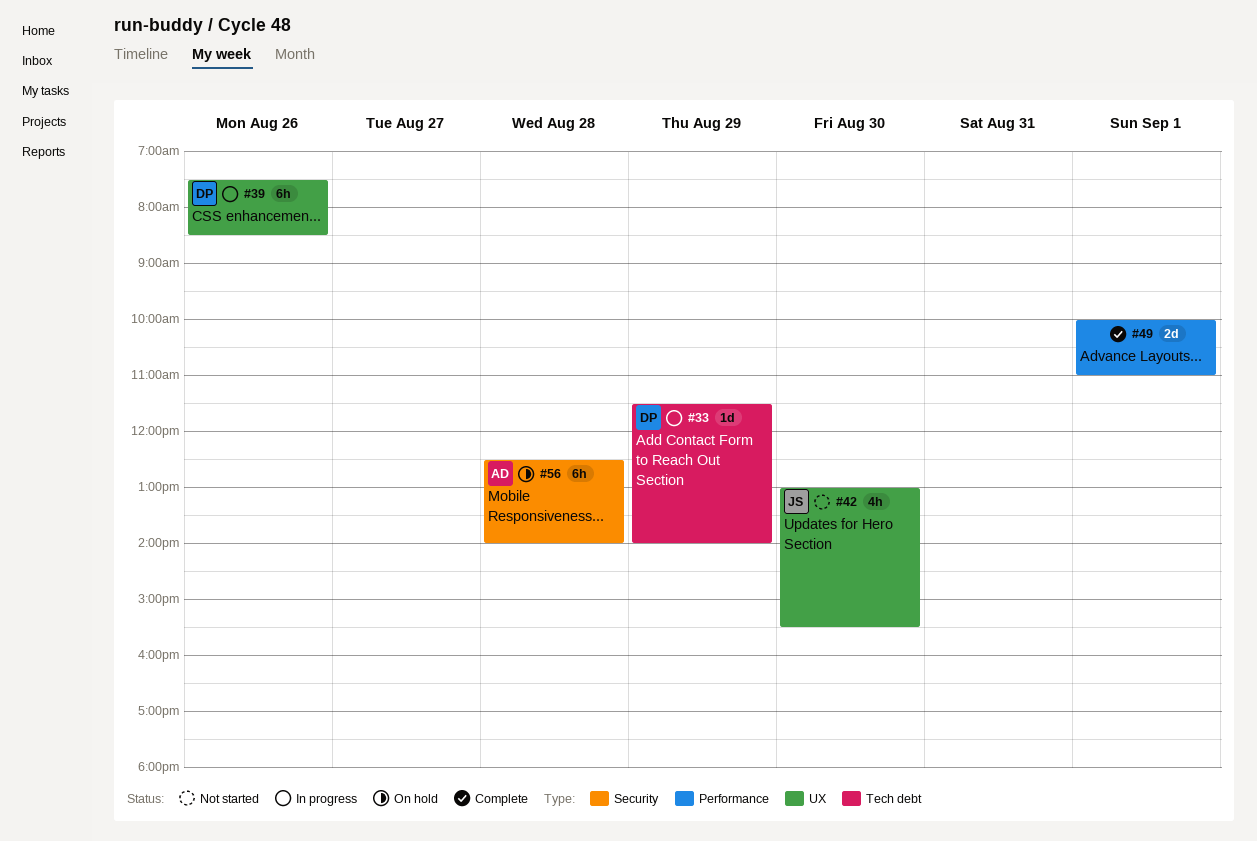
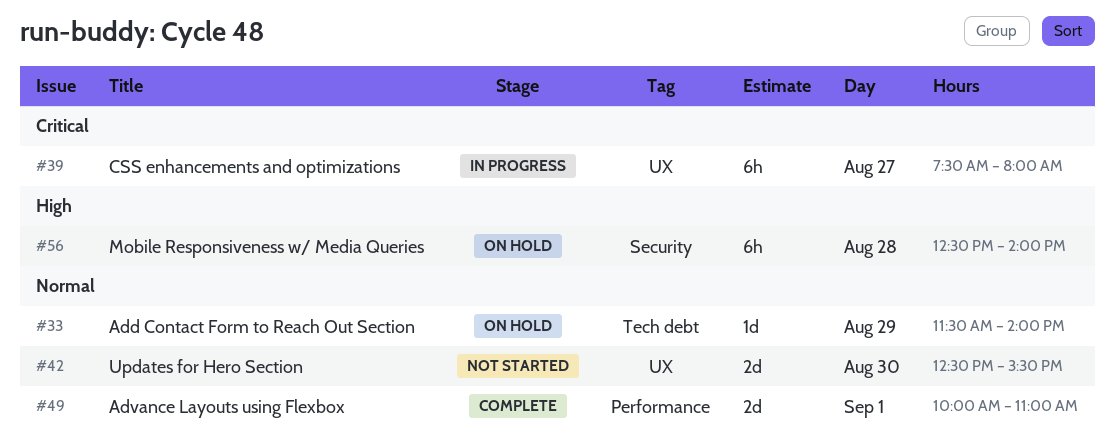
#33, status: In progress -> On hold
#39, day: Aug 26 -> Aug 27
#39, ends: 08:30 -> 08:00
#42, estimate: 4h -> 2d
#42, begins: 13:00 -> 12:30

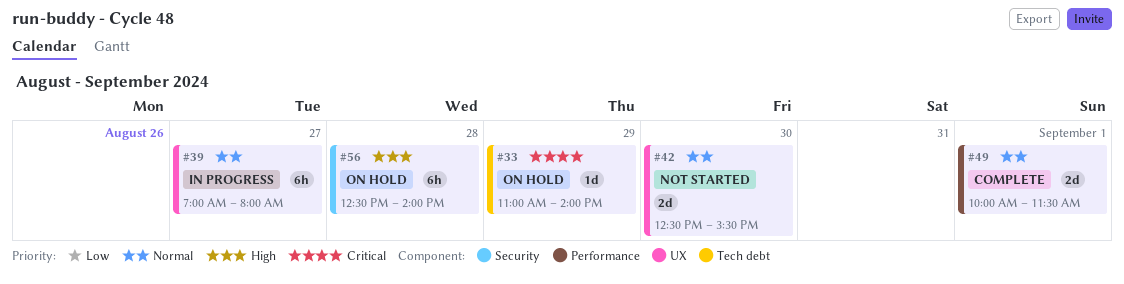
#33, priority: Normal -> Critical
#33, begins: 11:30 -> 11:00
#39, priority: Critical -> Normal
#39, begins: 07:30 -> 07:00
#49, ends: 11:00 -> 11:30

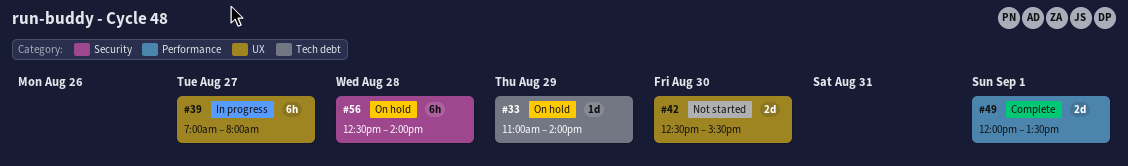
#49, begins: 10:00 -> 12:00
#49, ends: 11:30 -> 13:30

